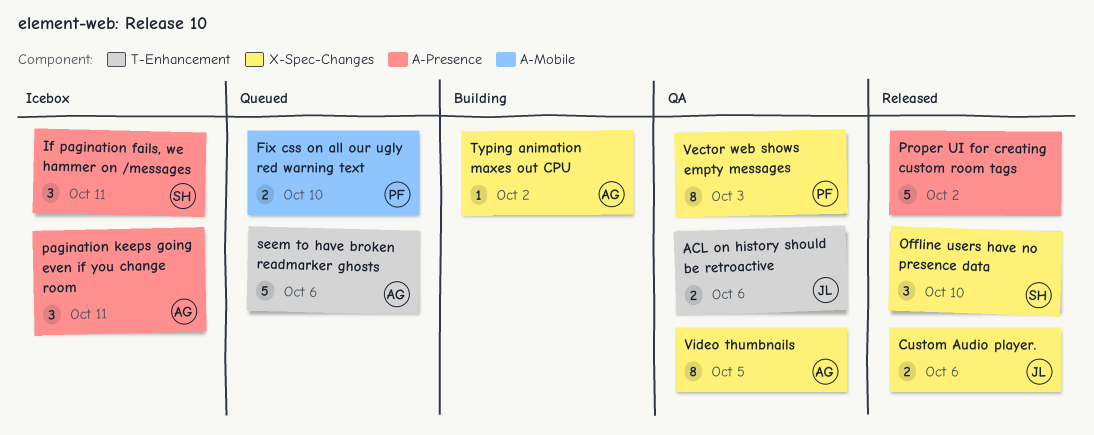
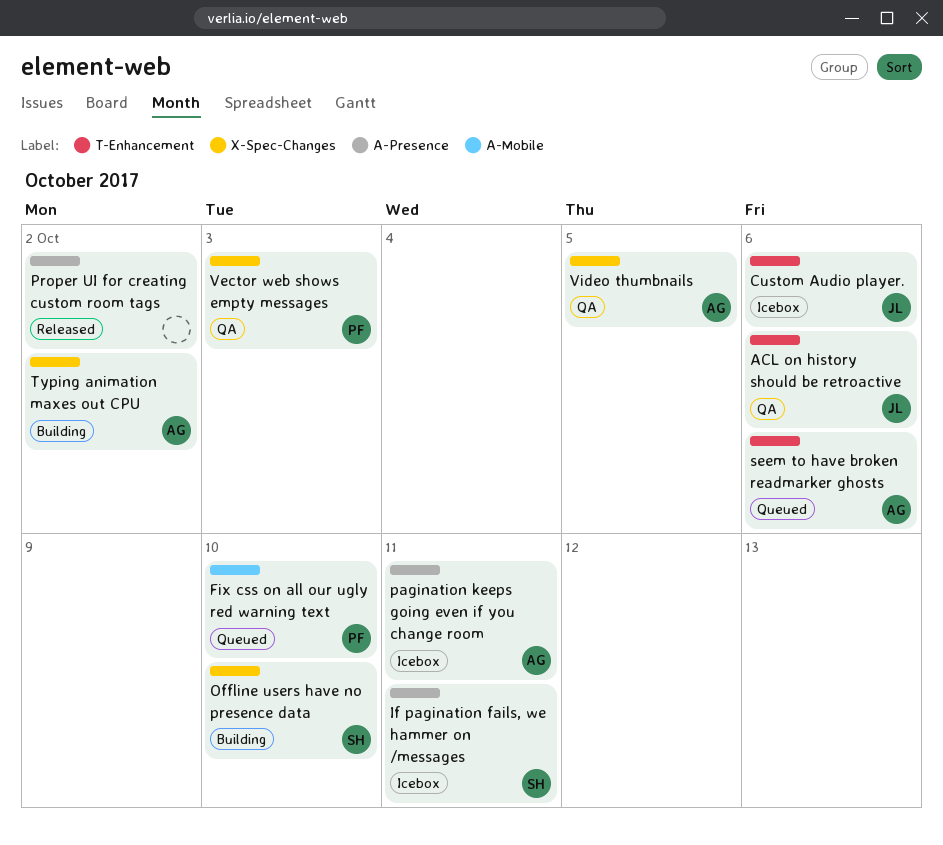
Custom Audio player., status: Released -> Icebox
Custom Audio player., label: X-Spec-Changes -> T-Enhancement
Offline users have no presence data, status: Released -> Building

